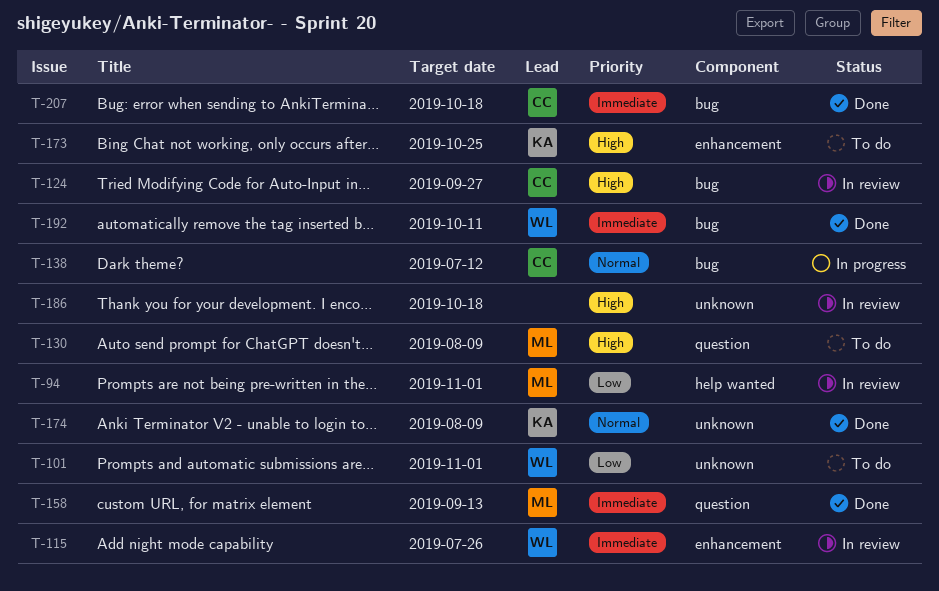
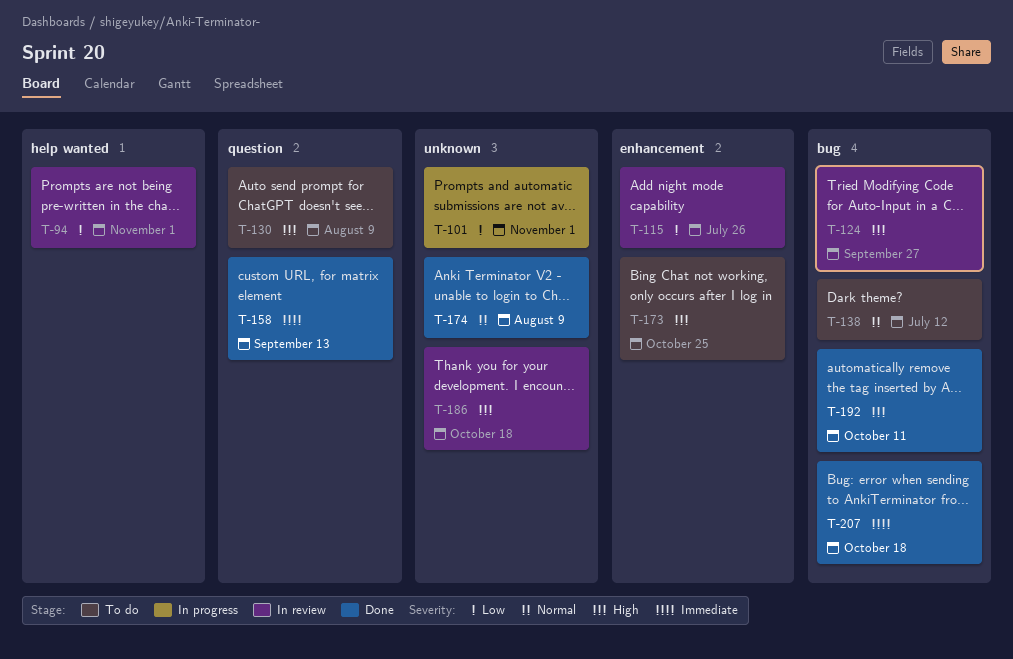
T-101, status: To do -> In progress
T-115, priority: Immediate -> Low
T-138, status: In progress -> To do
T-192, priority: Immediate -> High

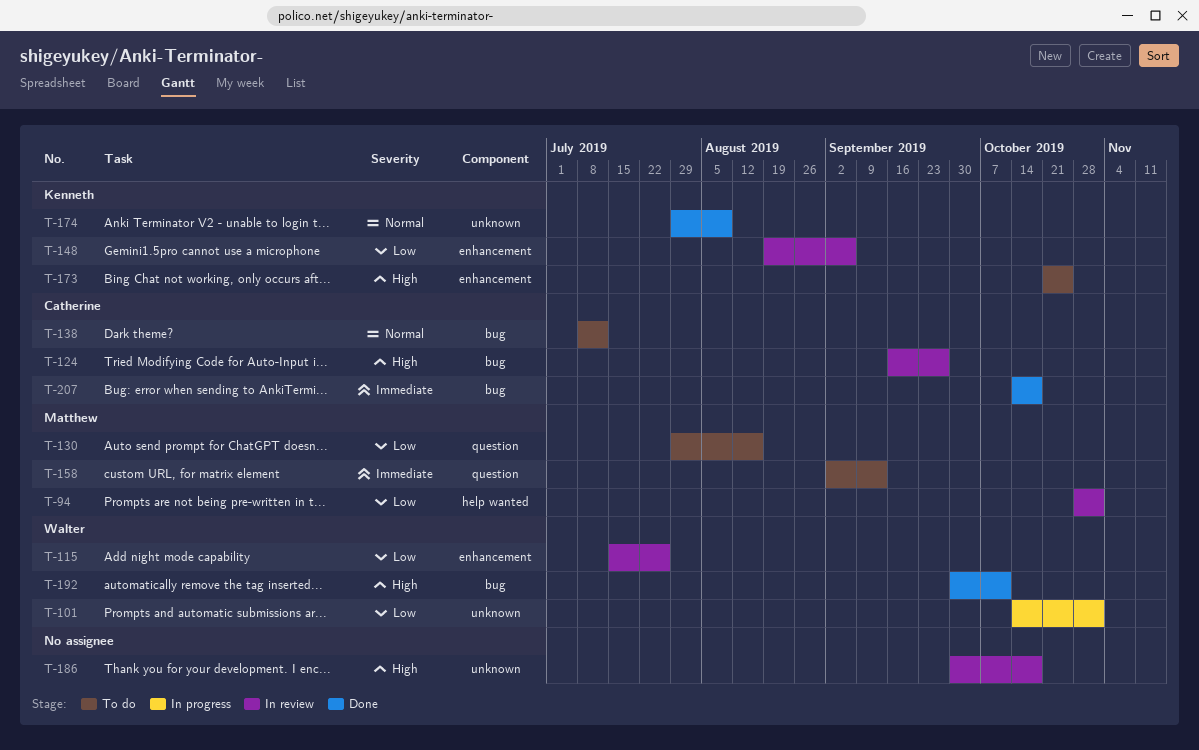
T-130, priority: High -> Low
T-130, due: Aug 9 -> Aug 16
T-148: none -> present
T-158, status: Done -> To do

